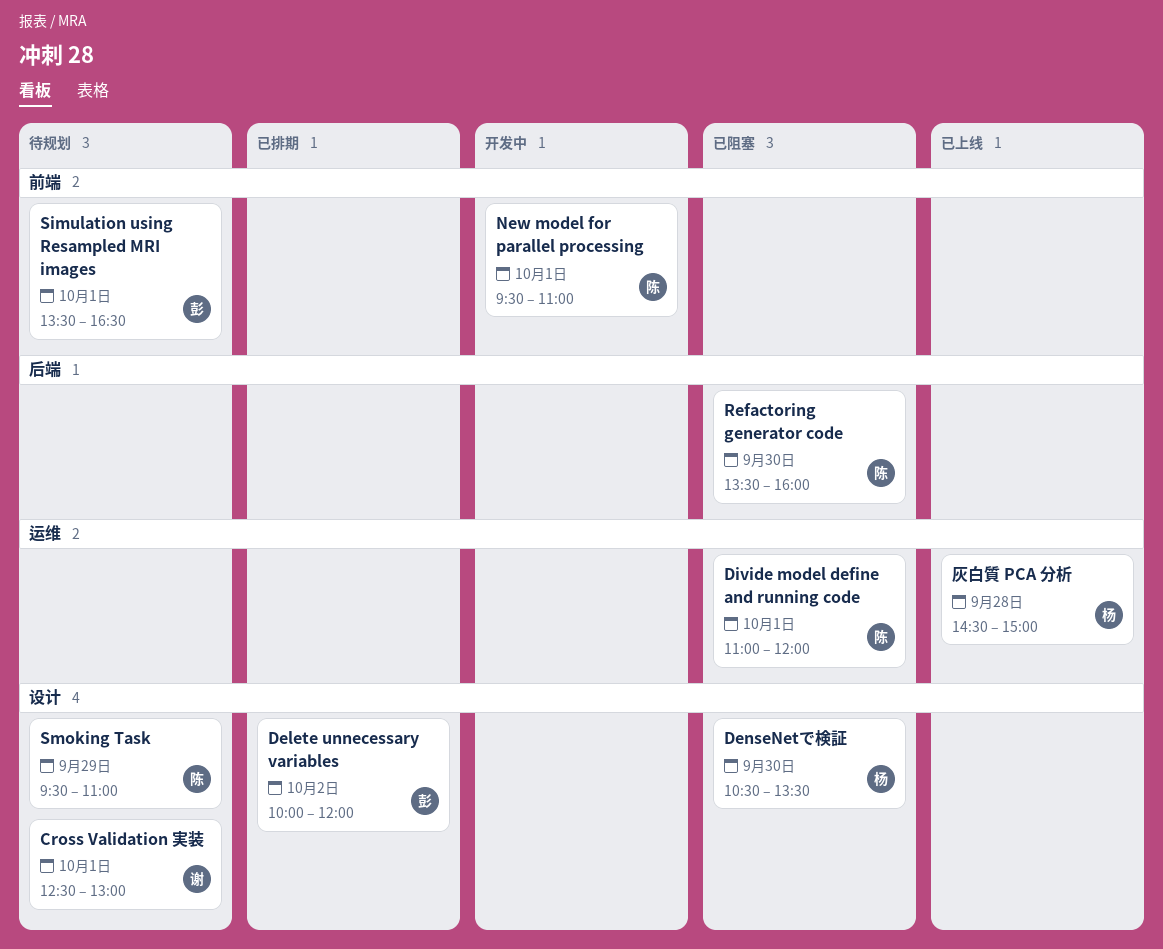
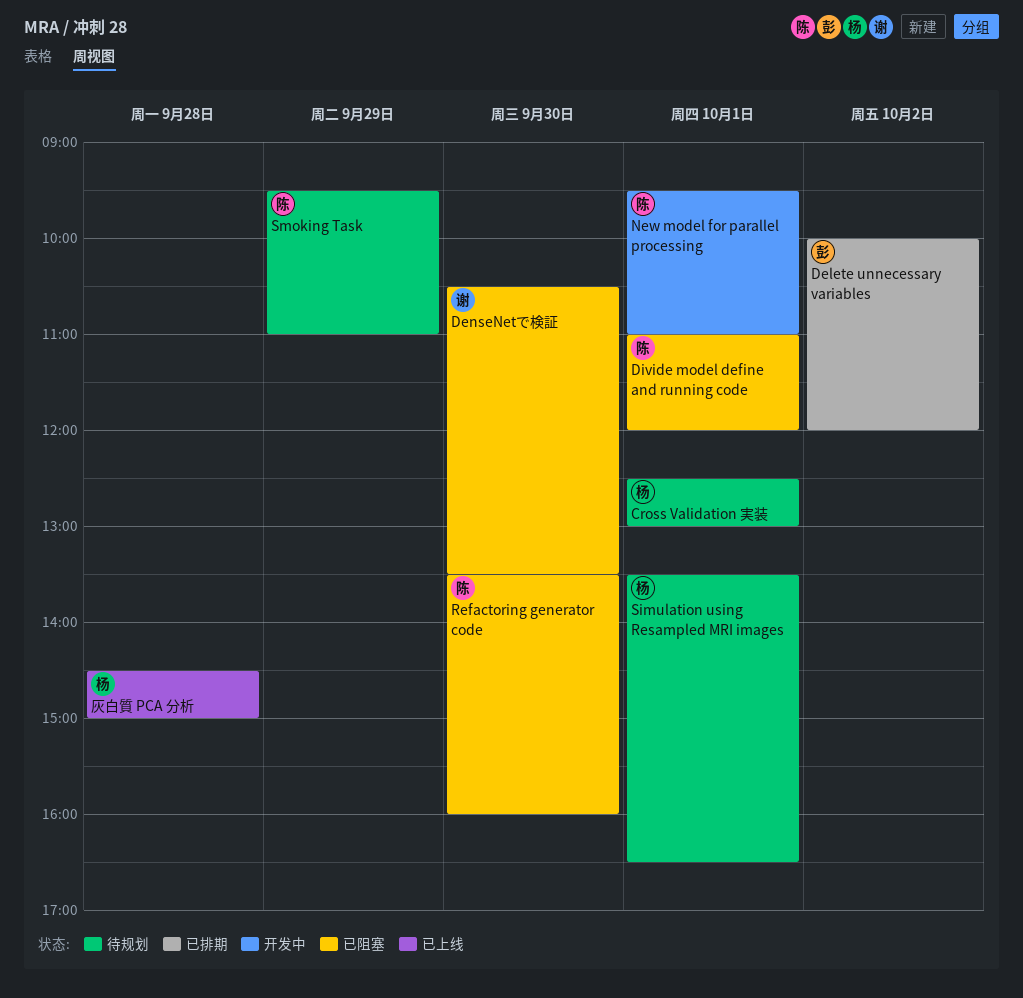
Cross Validation 実装, owner: 谢 -> 杨
DenseNetで検証, owner: 杨 -> 谢
Simulation using Resampled MRI images, owner: 彭 -> 杨

